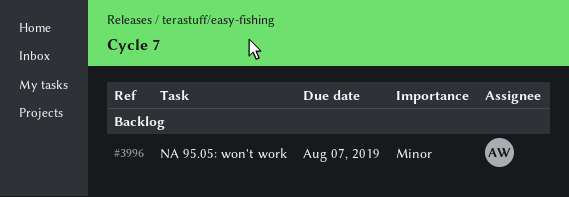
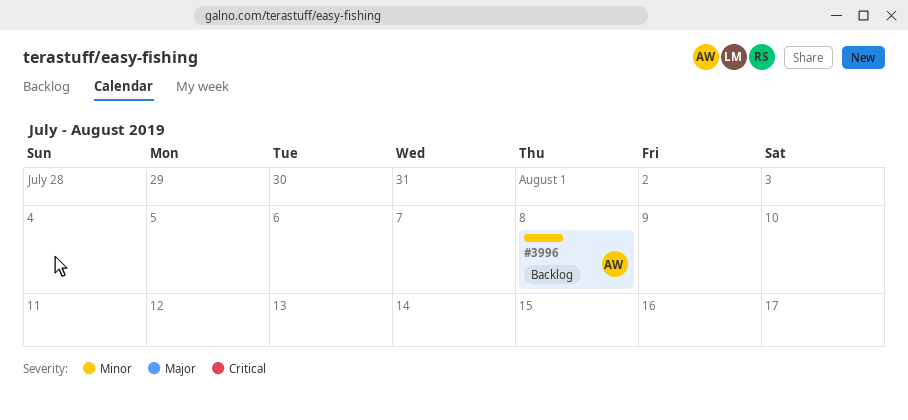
#3996, due: Aug 7 -> Aug 8

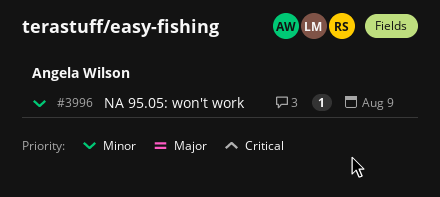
#3996, due: Aug 8 -> Aug 9

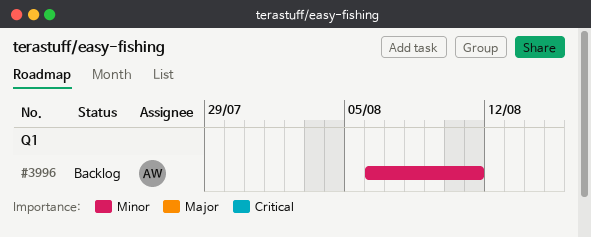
#3996, due: Aug 9 -> Aug 11

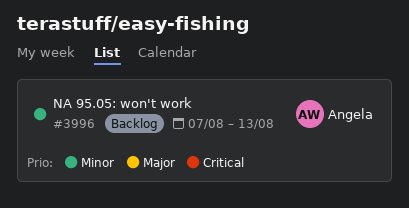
#3996, start: Aug 6 -> Aug 7
#3996, due: Aug 11 -> Aug 13

